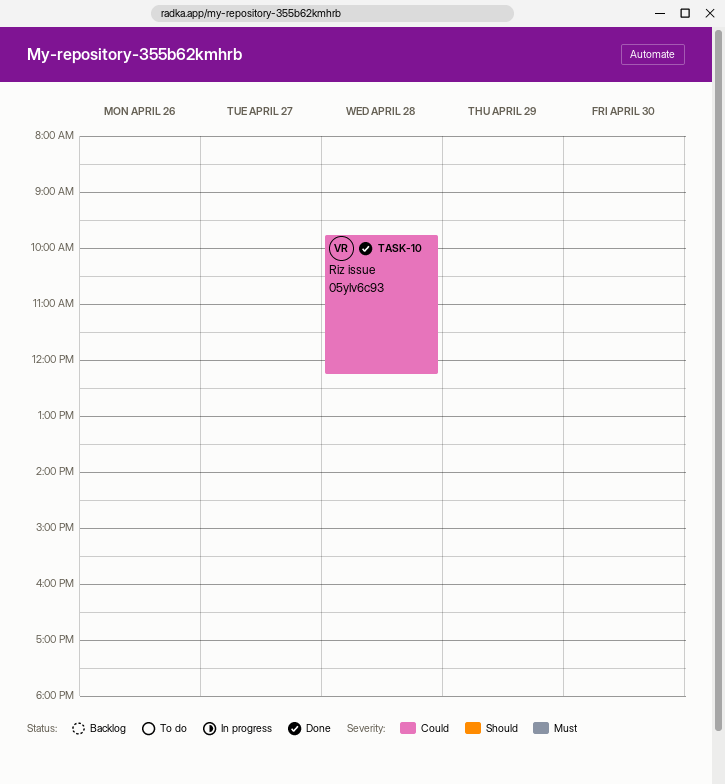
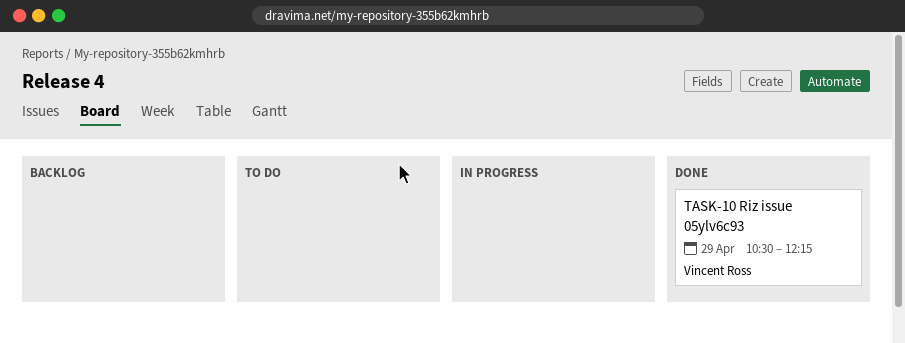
TASK-10, day: Apr 28 -> Apr 29
TASK-10, begins: 09:45 -> 10:30

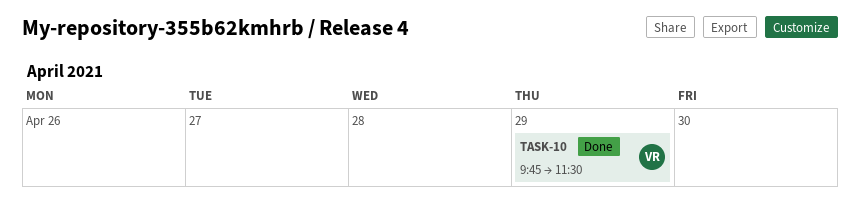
TASK-10, begins: 10:30 -> 09:45
TASK-10, ends: 12:15 -> 11:30

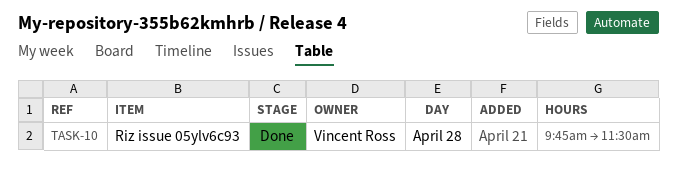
TASK-10, day: Apr 29 -> Apr 28

